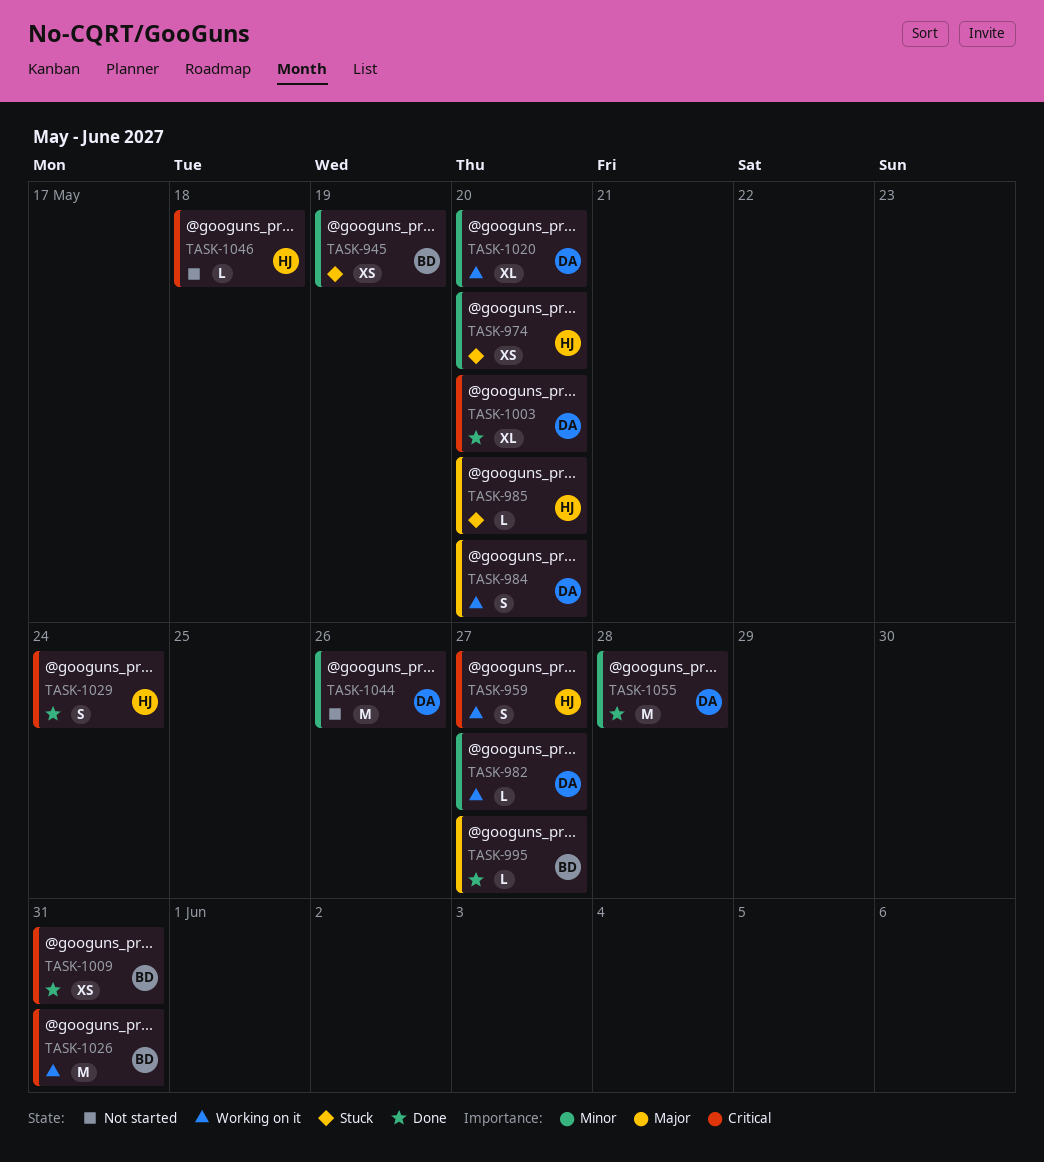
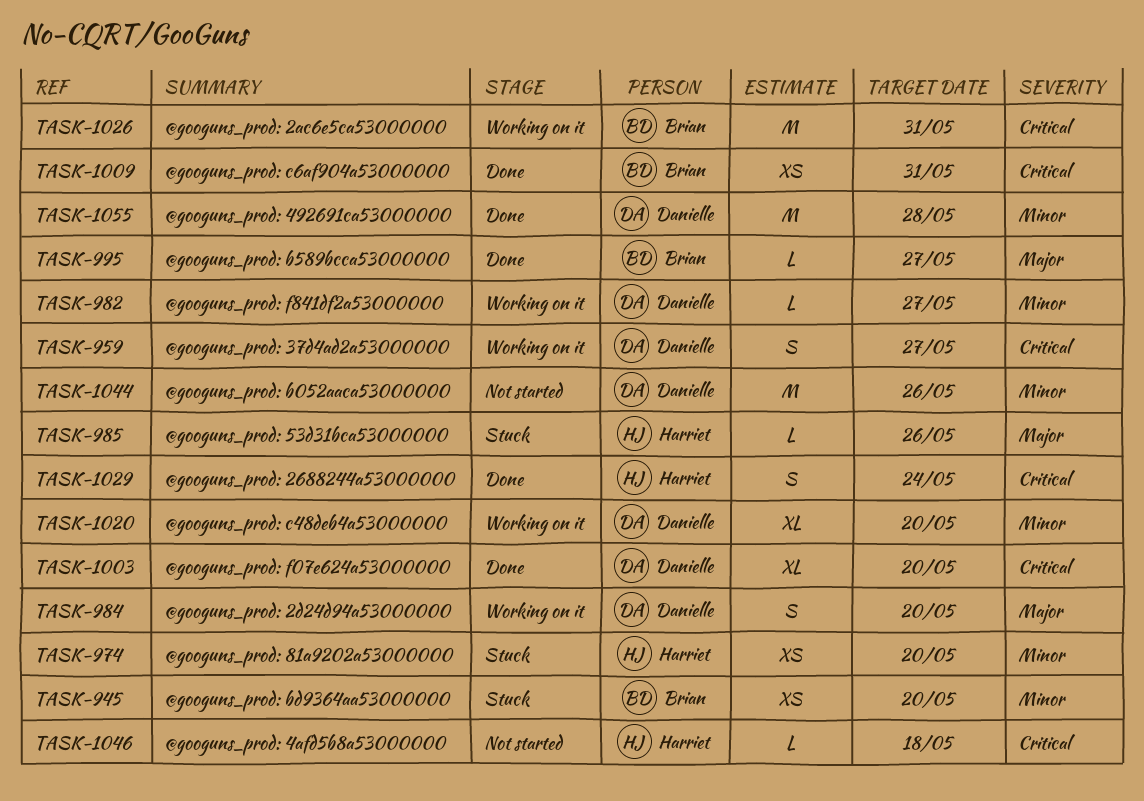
TASK-945, due: May 19 -> May 20
TASK-959, owner: Harriet -> Danielle
TASK-985, due: May 20 -> May 26

